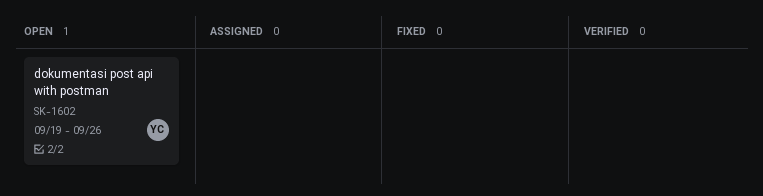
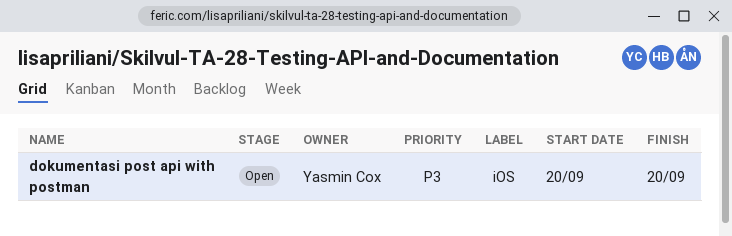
dokumentasi post api with postman, start: Sep 19 -> Sep 20
dokumentasi post api with postman, due: Sep 26 -> Sep 20

